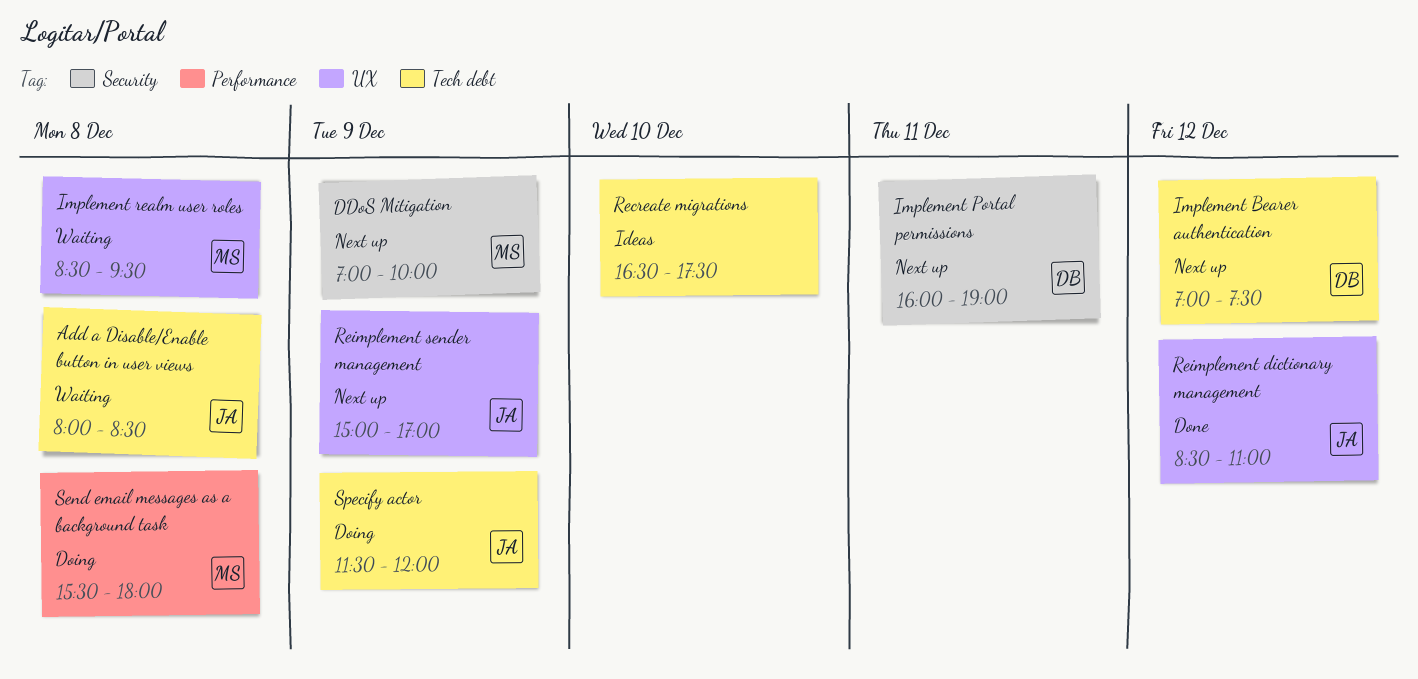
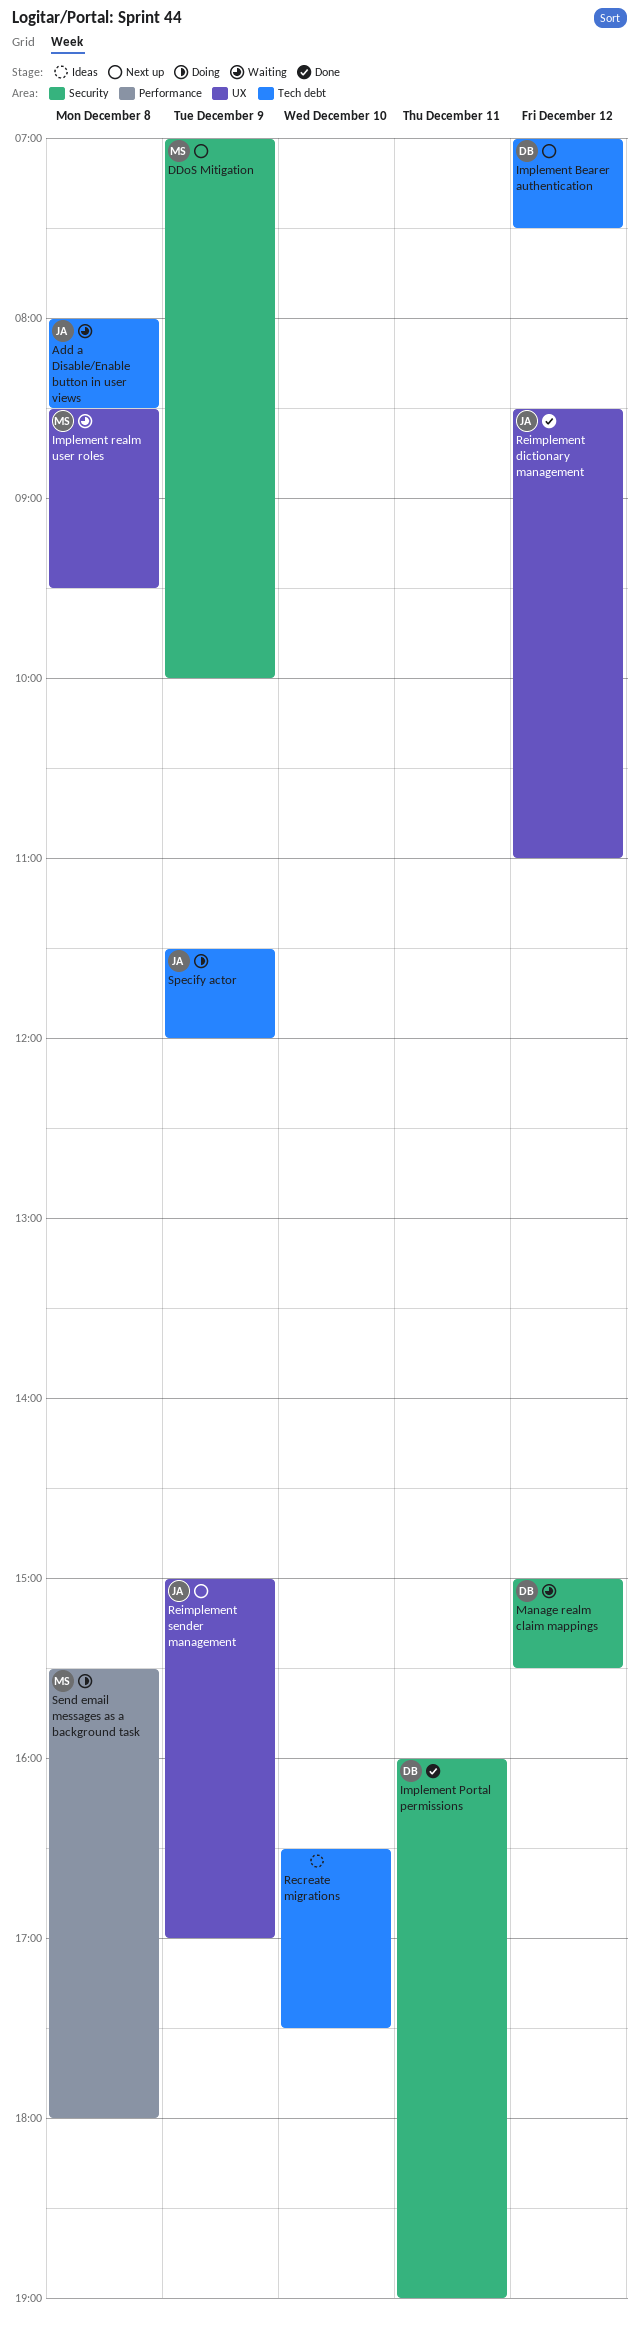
Implement Portal permissions, status: Next up -> Done
Manage realm claim mappings: none -> present

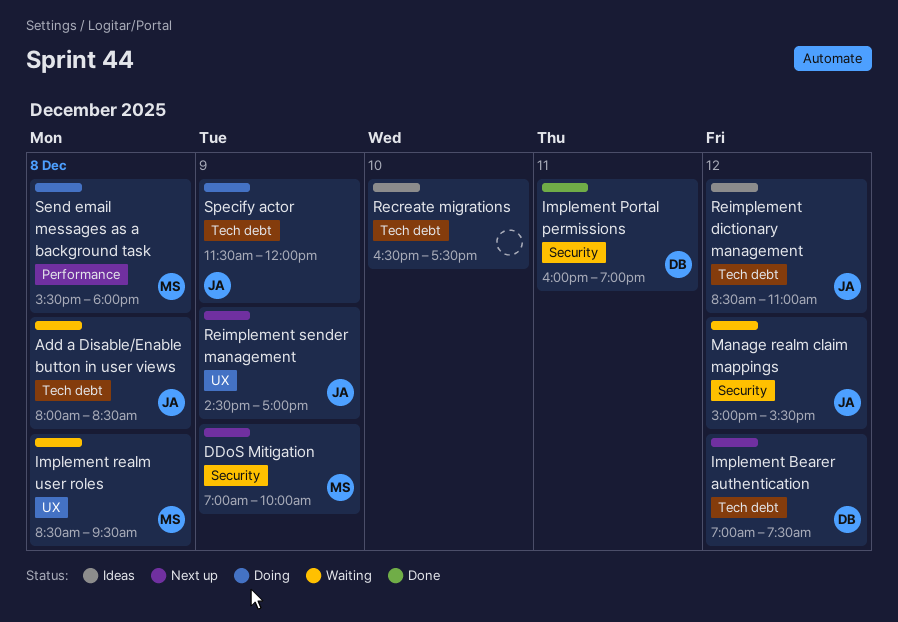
Manage realm claim mappings, owner: DB -> JA
Reimplement dictionary management, status: Done -> Ideas
Reimplement dictionary management, label: UX -> Tech debt
Reimplement sender management, begins: 15:00 -> 14:30

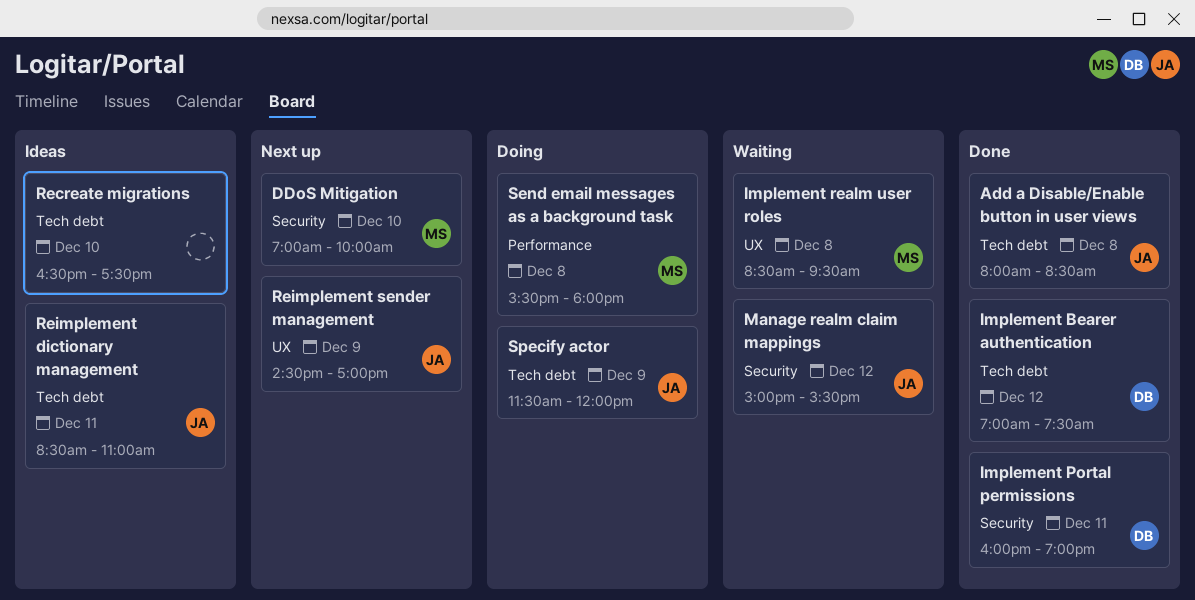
Add a Disable/Enable button in user views, status: Waiting -> Done
DDoS Mitigation, day: Dec 9 -> Dec 10
Implement Bearer authentication, status: Next up -> Done
Reimplement dictionary management, day: Dec 12 -> Dec 11

